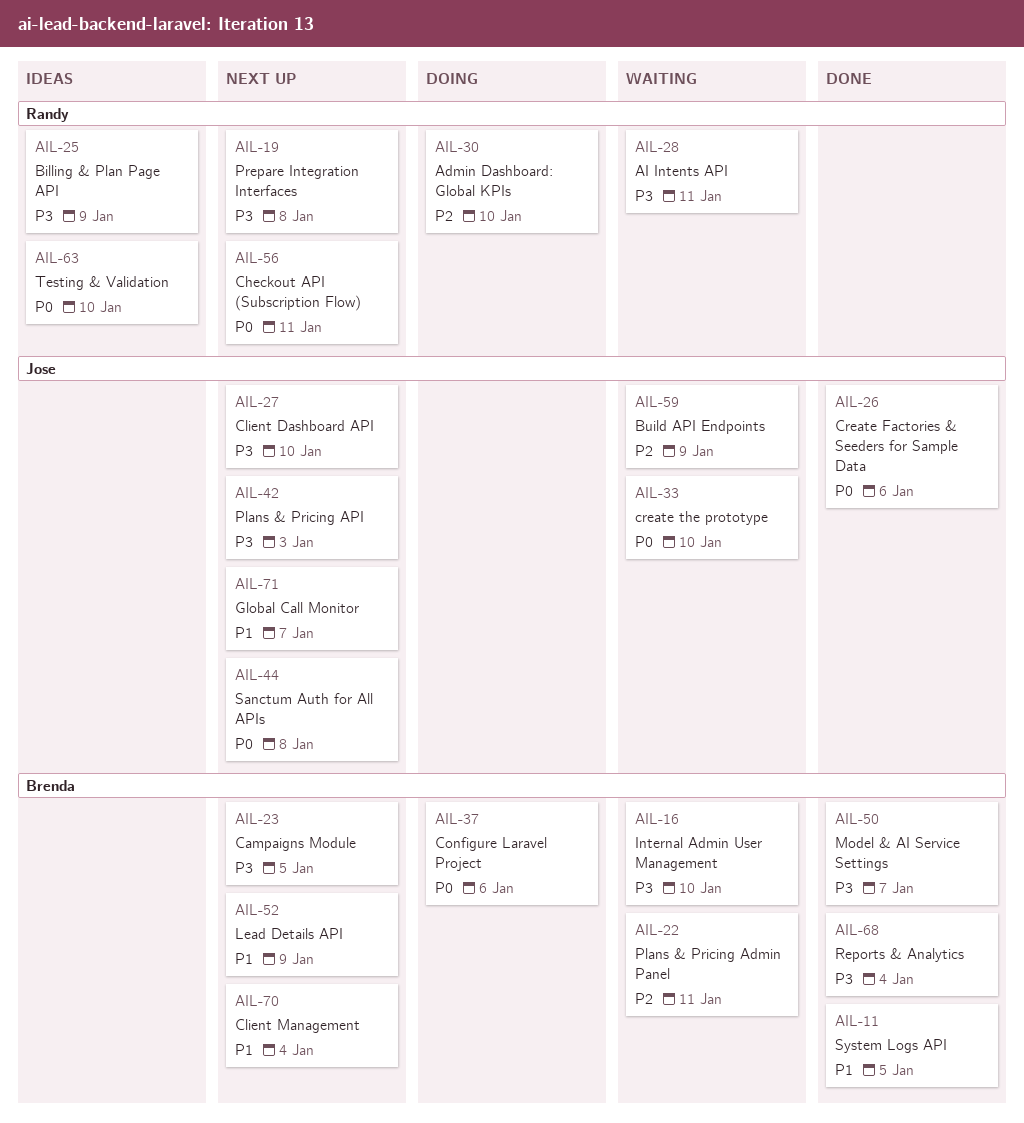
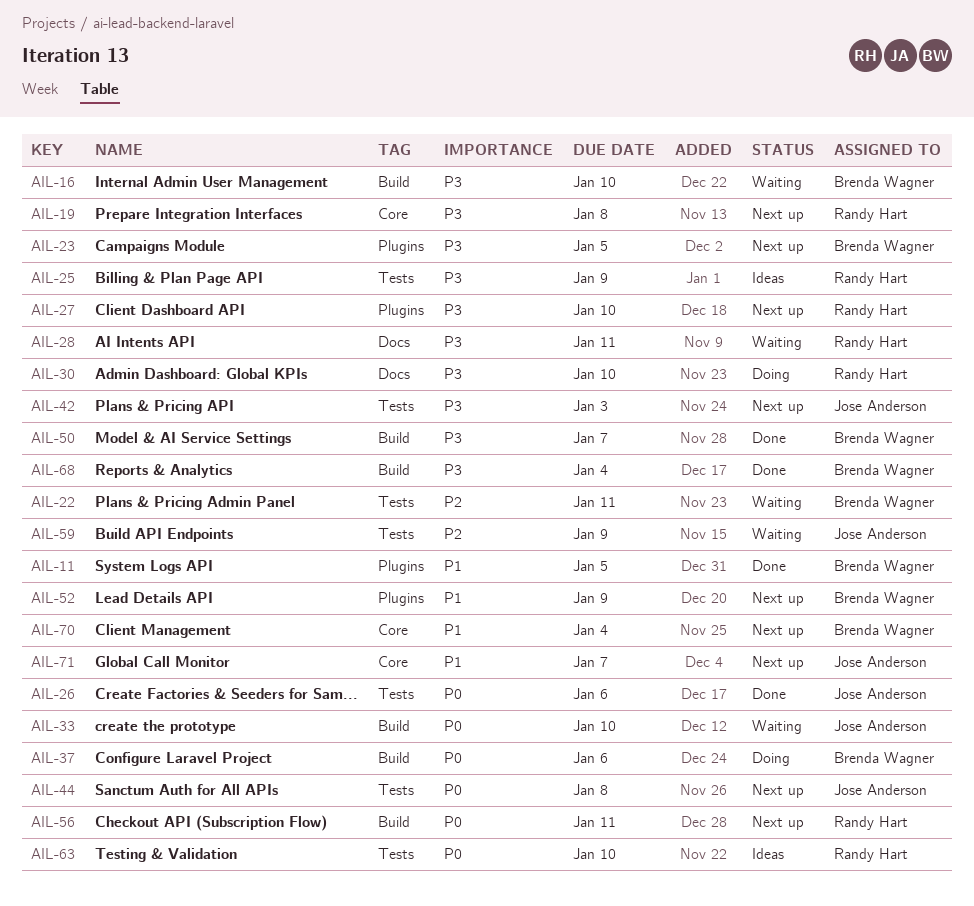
AIL-27, owner: Jose Anderson -> Randy Hart
AIL-30, priority: P2 -> P3

